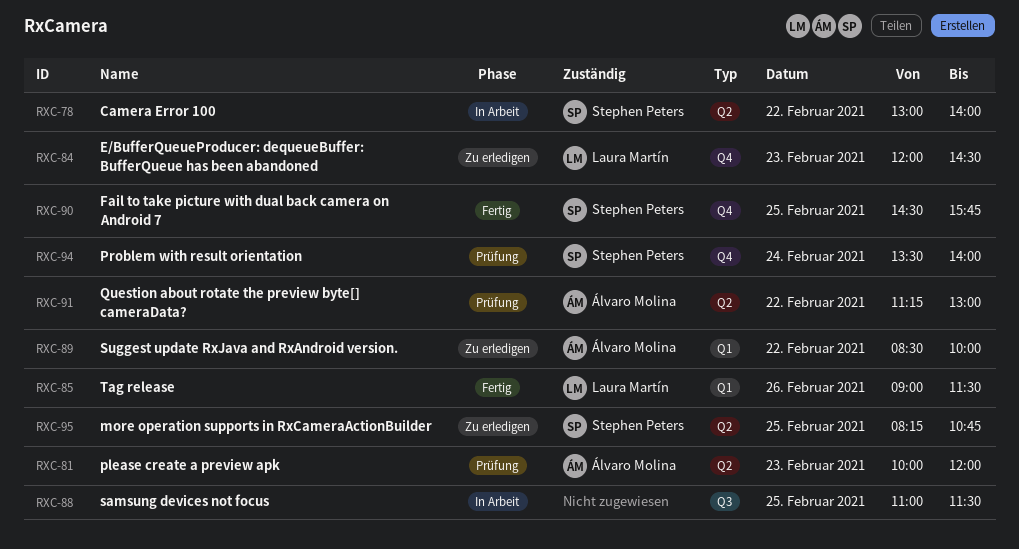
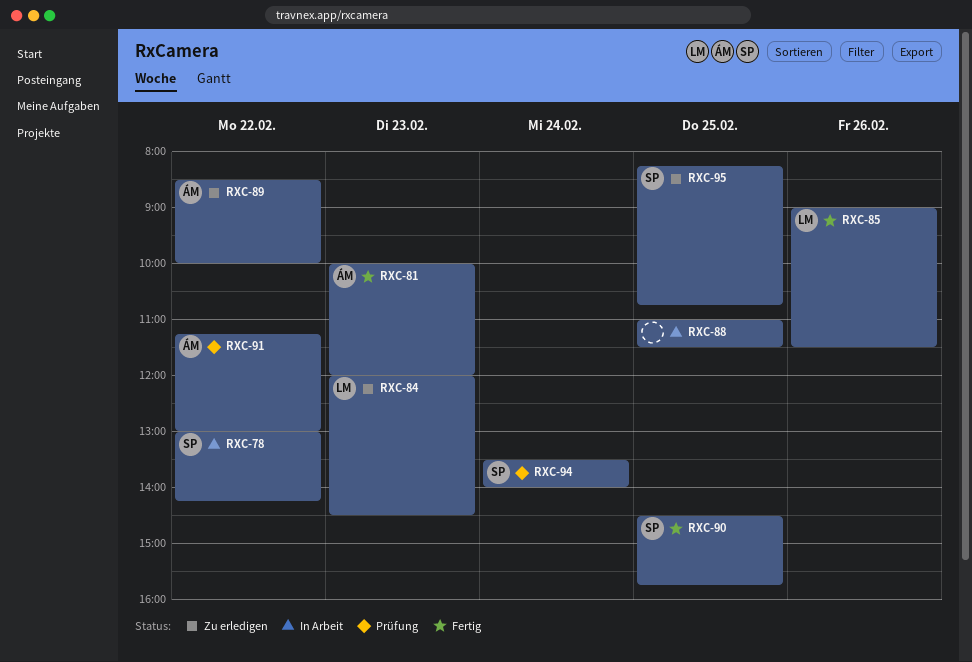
RXC-78, ends: 14:00 -> 14:15
RXC-81, status: Prüfung -> Fertig

